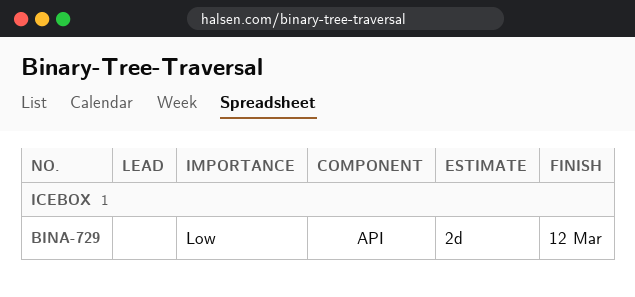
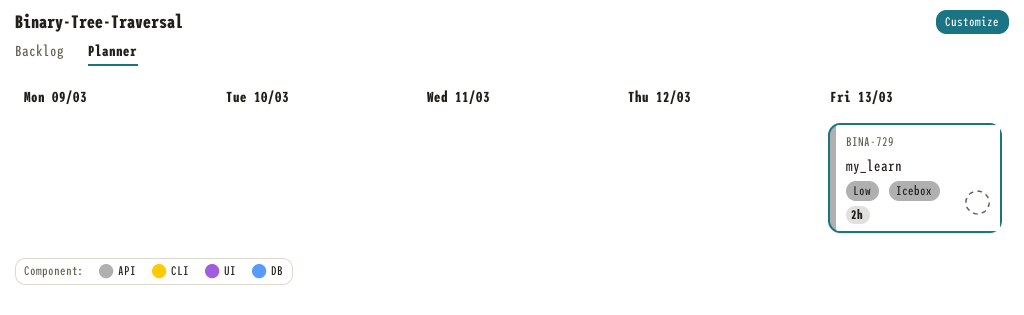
BINA-729, estimate: 2d -> 2h
BINA-729, due: Mar 12 -> Mar 13

